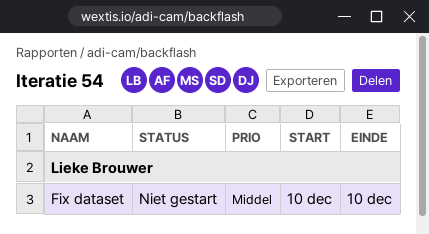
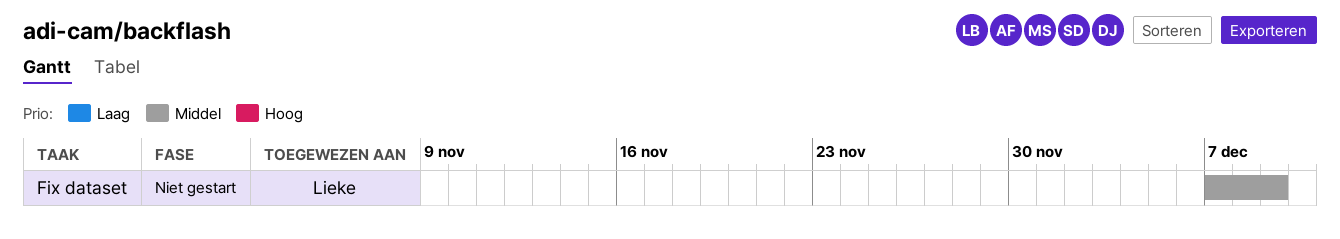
Fix dataset, start: Dec 10 -> Dec 7
Fix dataset, due: Dec 10 -> Dec 9

